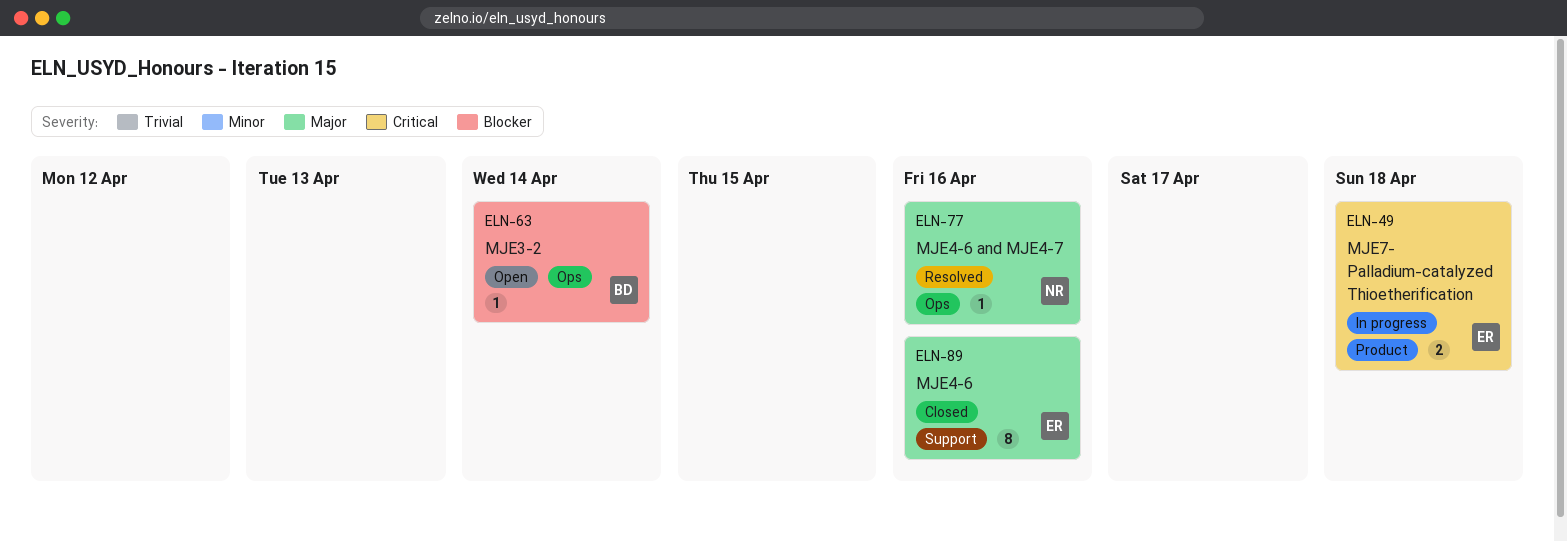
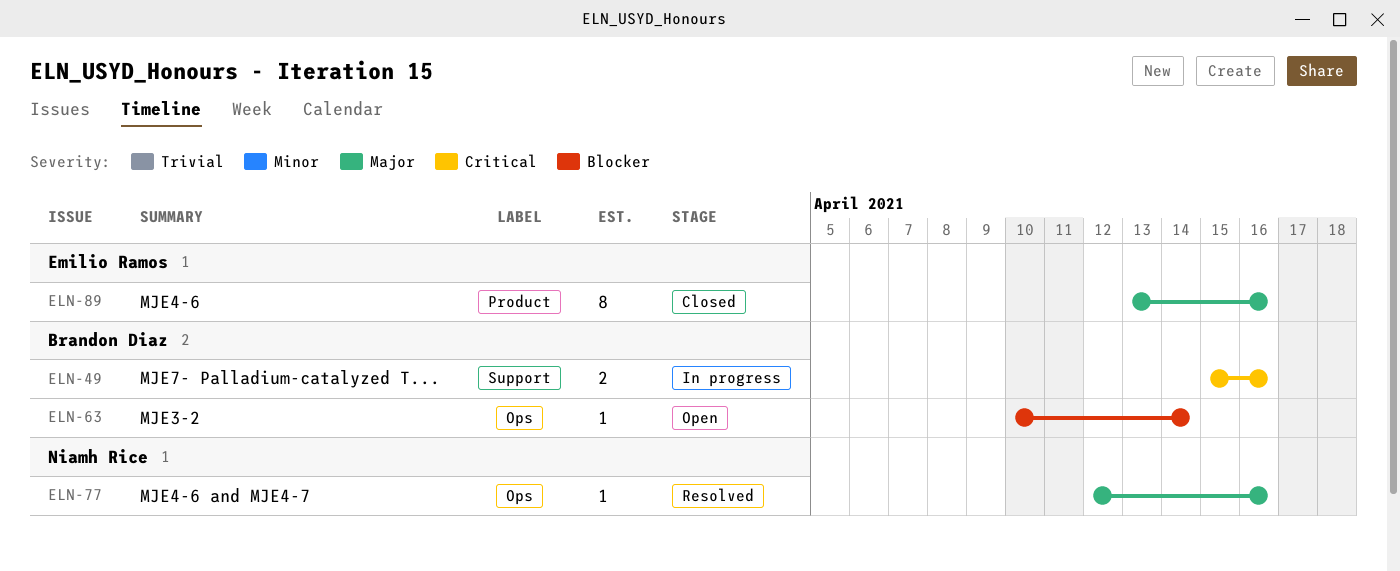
ELN-49, owner: Emilio Ramos -> Brandon Diaz
ELN-49, label: Product -> Support
ELN-49, due: Apr 18 -> Apr 16
ELN-89, label: Support -> Product

